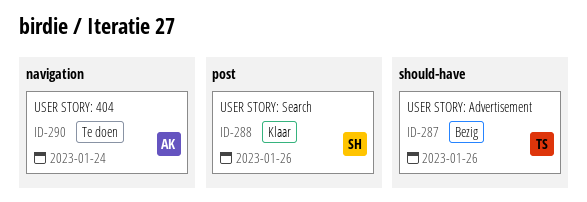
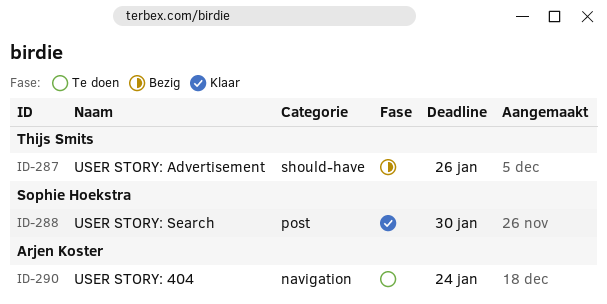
ID-288, due: Jan 26 -> Jan 30

